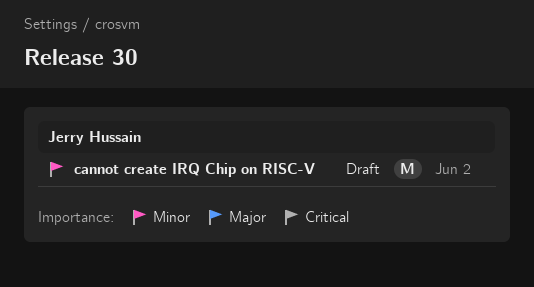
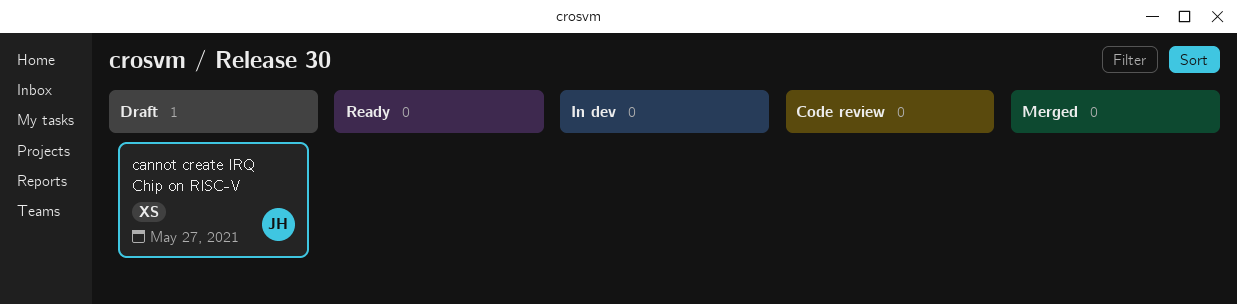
cannot create IRQ Chip on RISC-V, estimate: M -> XS
cannot create IRQ Chip on RISC-V, due: Jun 2 -> May 27

